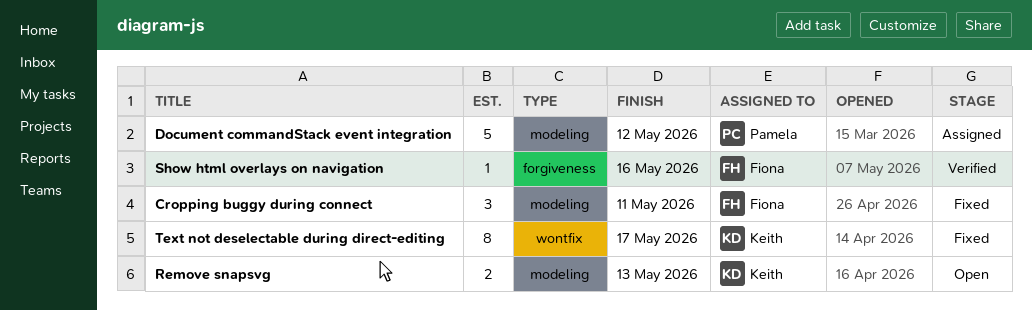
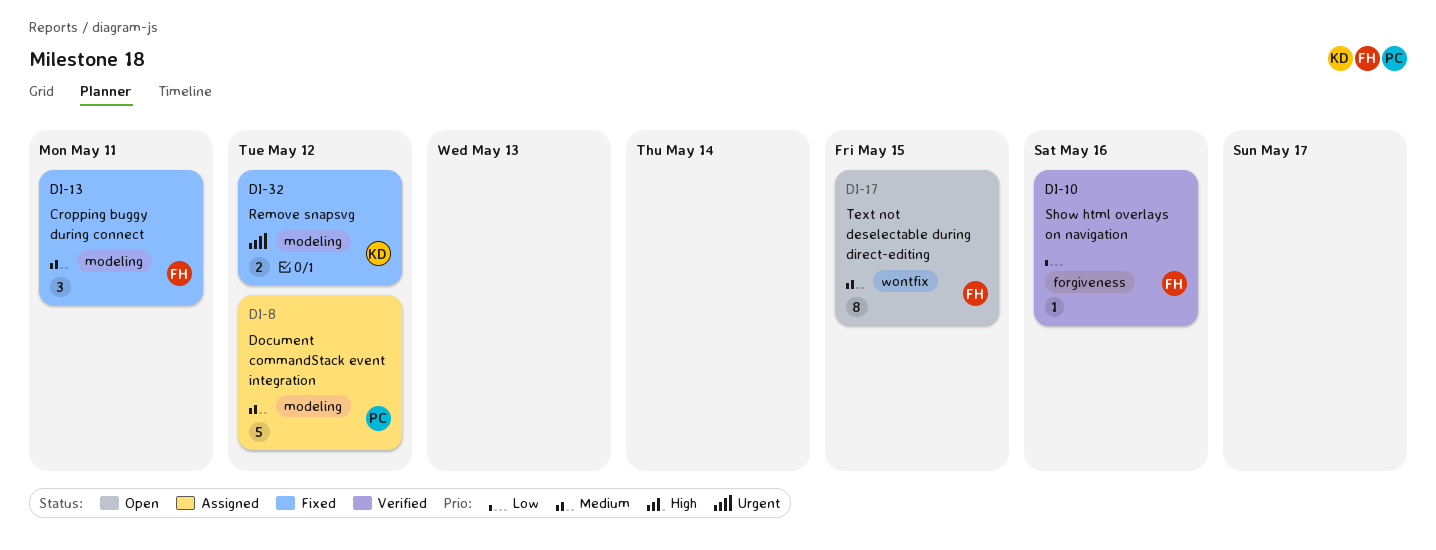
Remove snapsvg, status: Open -> Fixed
Remove snapsvg, due: May 13 -> May 12
Text not deselectable during direct-editing, status: Fixed -> Open
Text not deselectable during direct-editing, owner: Keith -> Fiona
Text not deselectable during direct-editing, due: May 17 -> May 15

